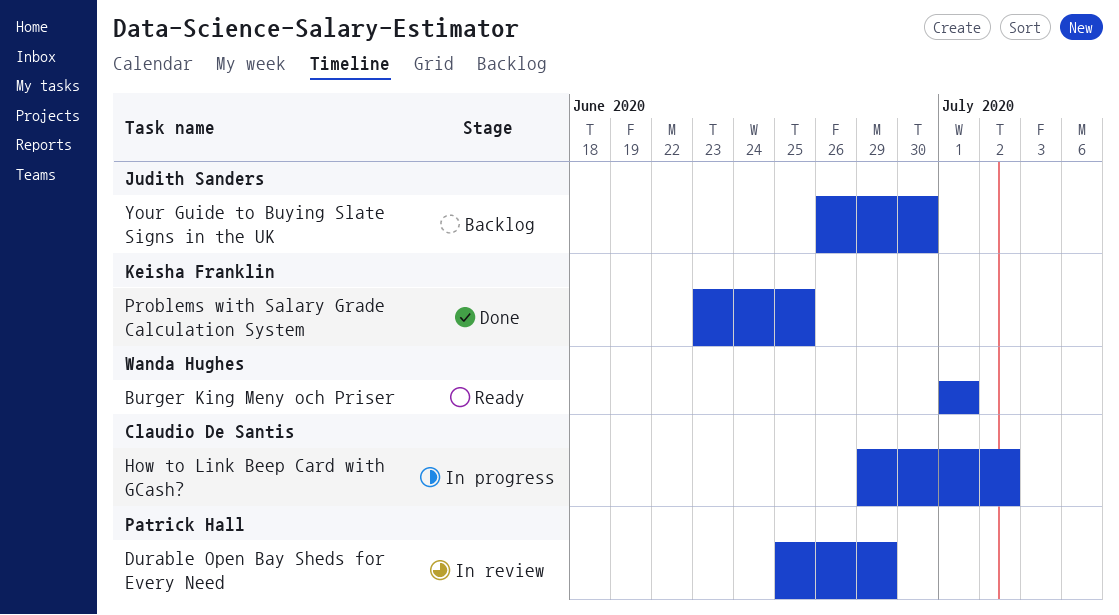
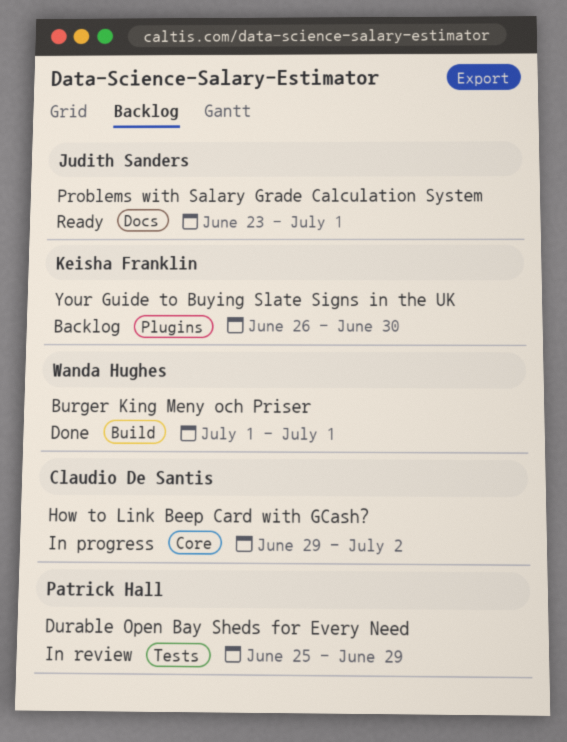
Burger King Meny och Priser, status: Ready -> Done
Problems with Salary Grade Calculation System, status: Done -> Ready
Problems with Salary Grade Calculation System, owner: Keisha Franklin -> Judith Sanders
Problems with Salary Grade Calculation System, due: Jun 25 -> Jul 1
Your Guide to Buying Slate Signs in the UK, owner: Judith Sanders -> Keisha Franklin

